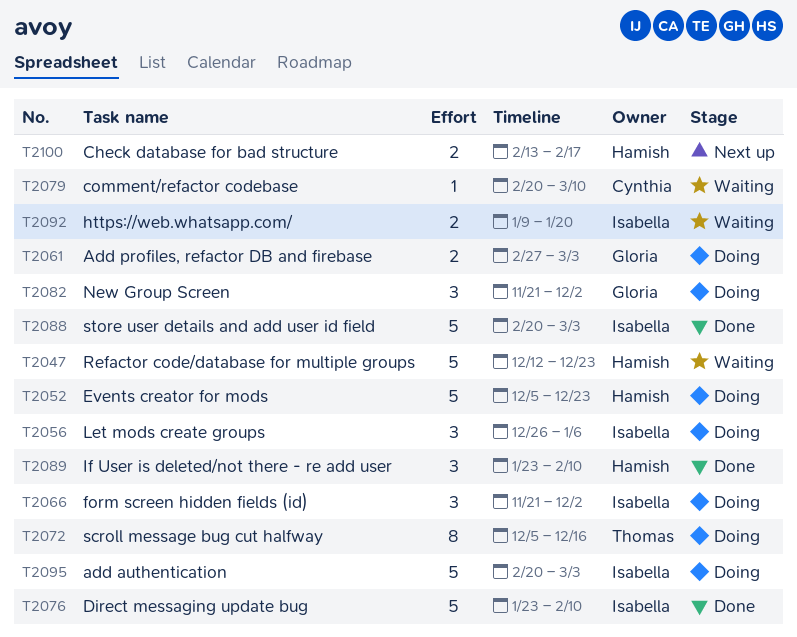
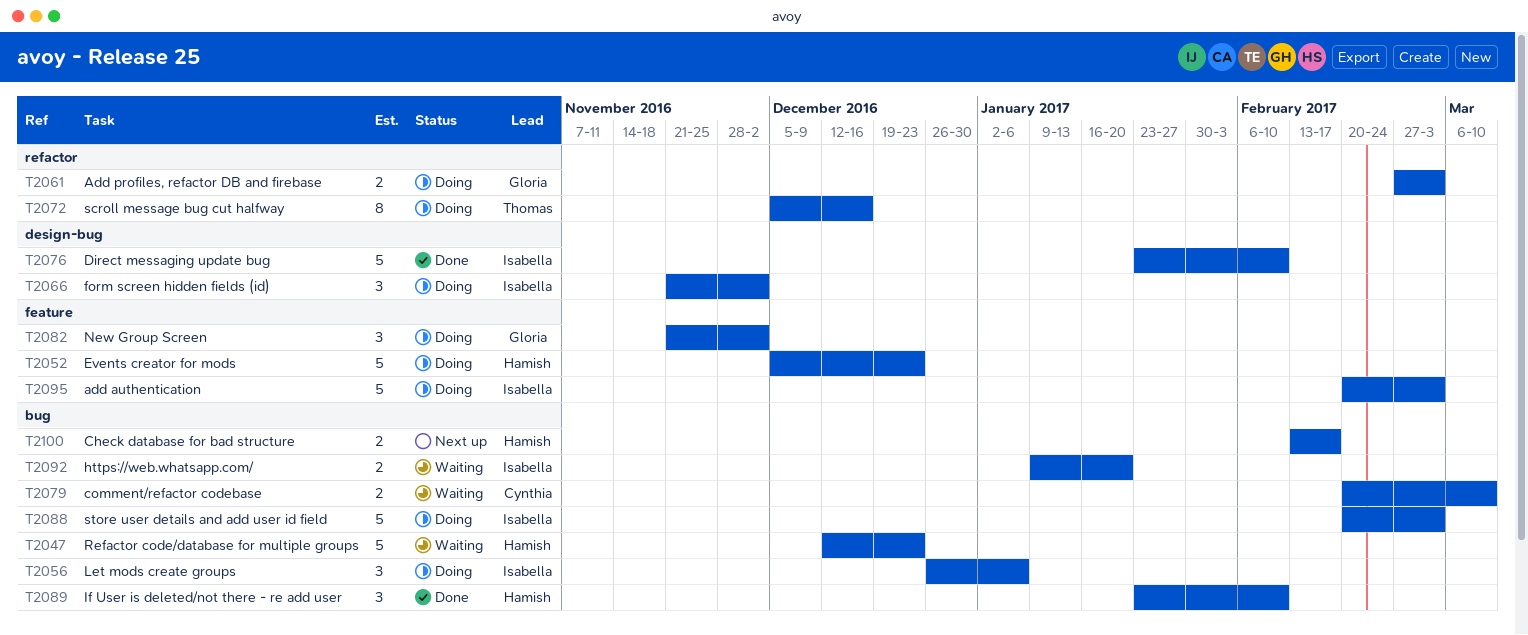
T2079, estimate: 1 -> 2
T2088, status: Done -> Doing

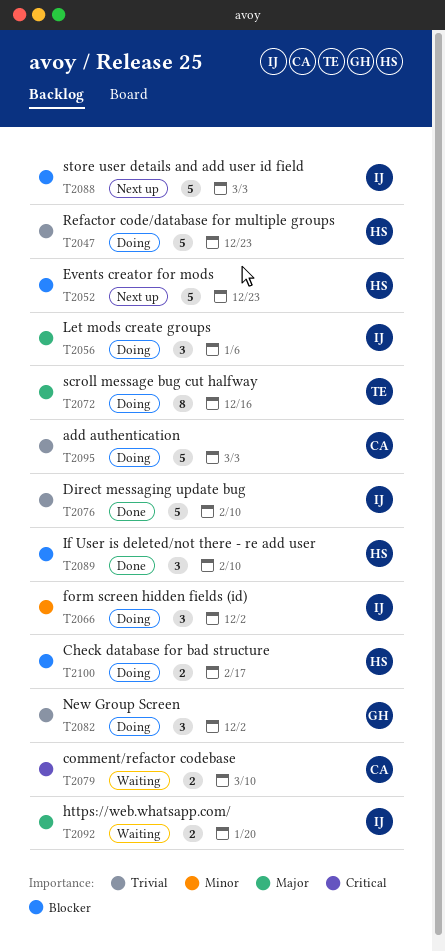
T2047, status: Waiting -> Doing
T2052, status: Doing -> Next up
T2061: present -> none
T2088, status: Doing -> Next up
T2095, owner: Isabella -> Cynthia
T2100, status: Next up -> Doing

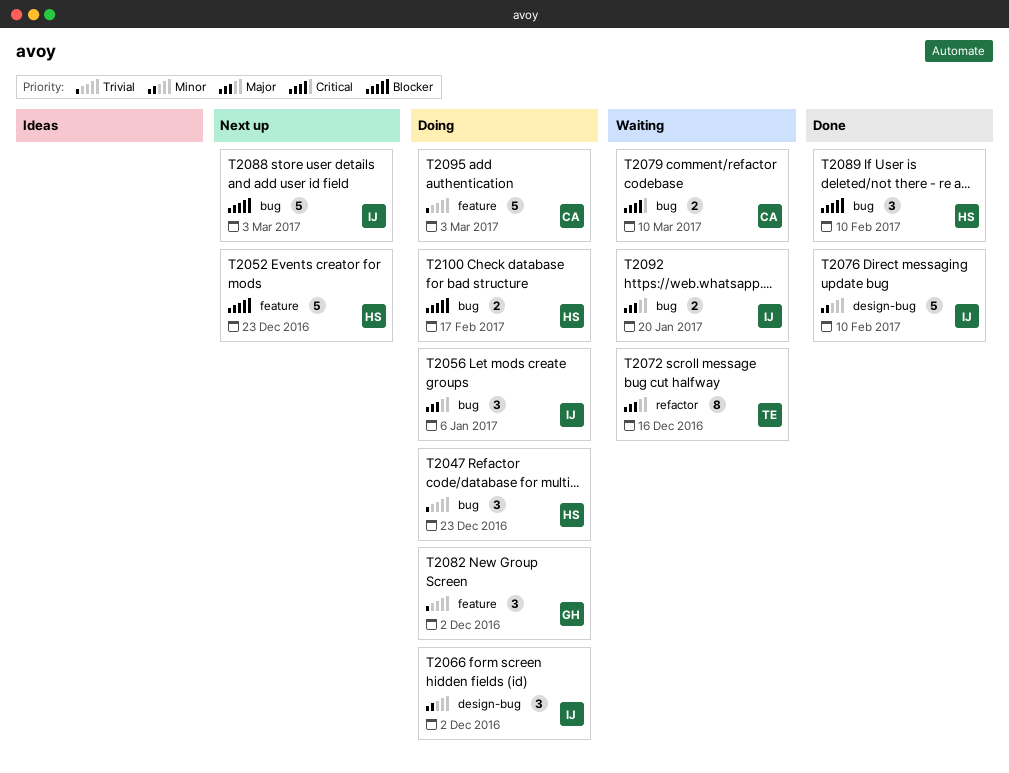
T2047, estimate: 5 -> 3
T2072, status: Doing -> Waiting
T2076, priority: Trivial -> Minor

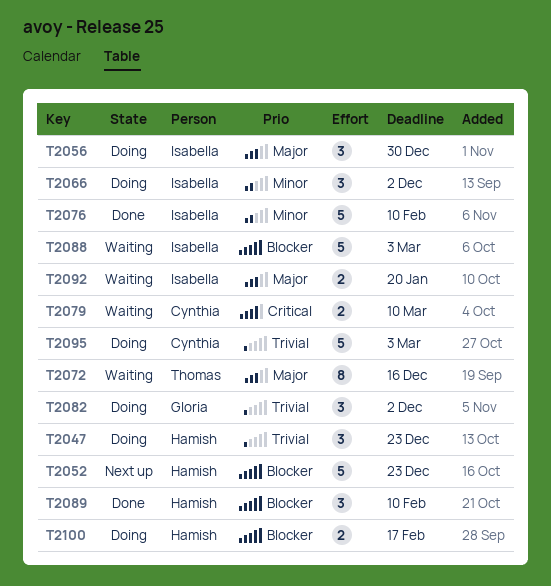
T2056, due: Jan 6 -> Dec 30
T2088, status: Next up -> Waiting

